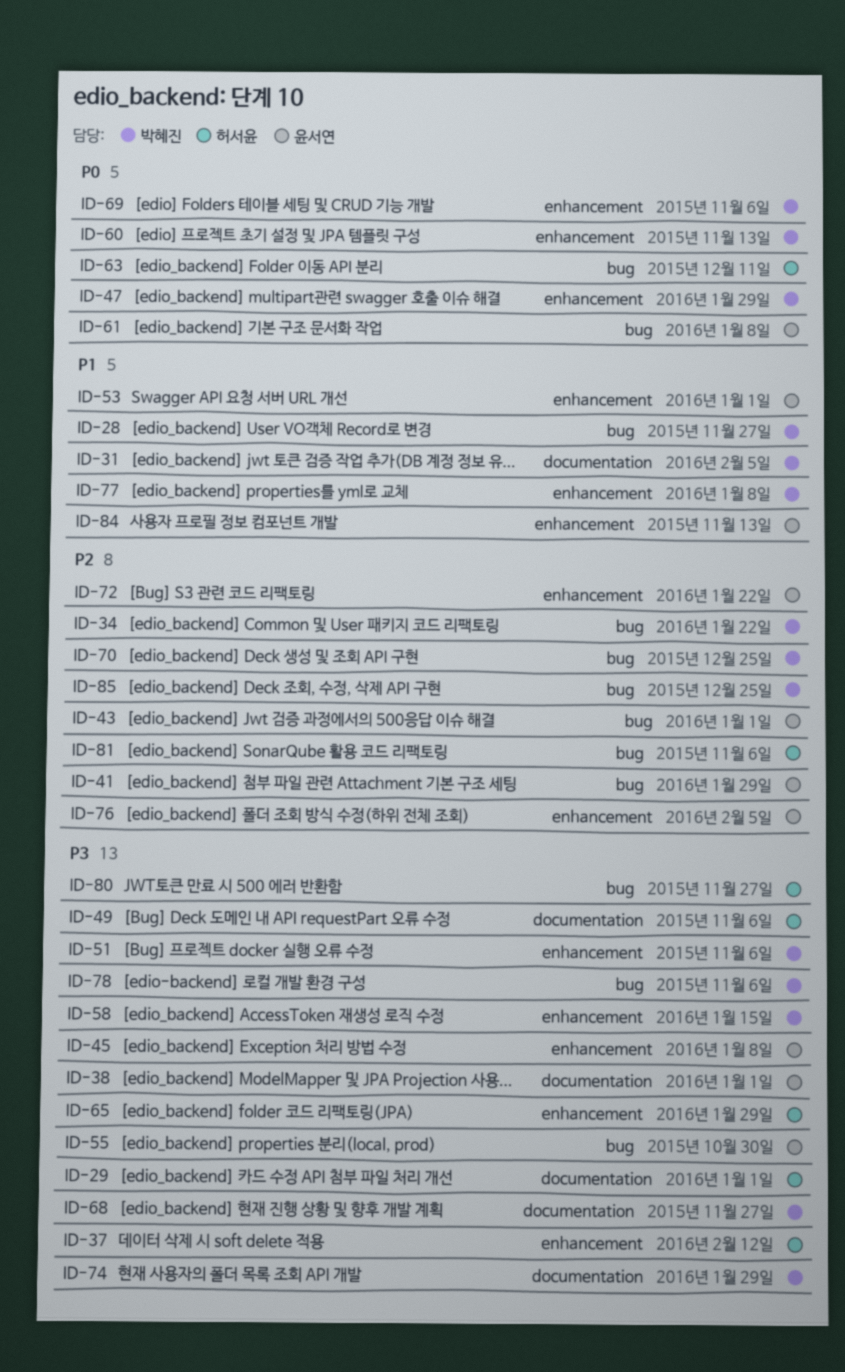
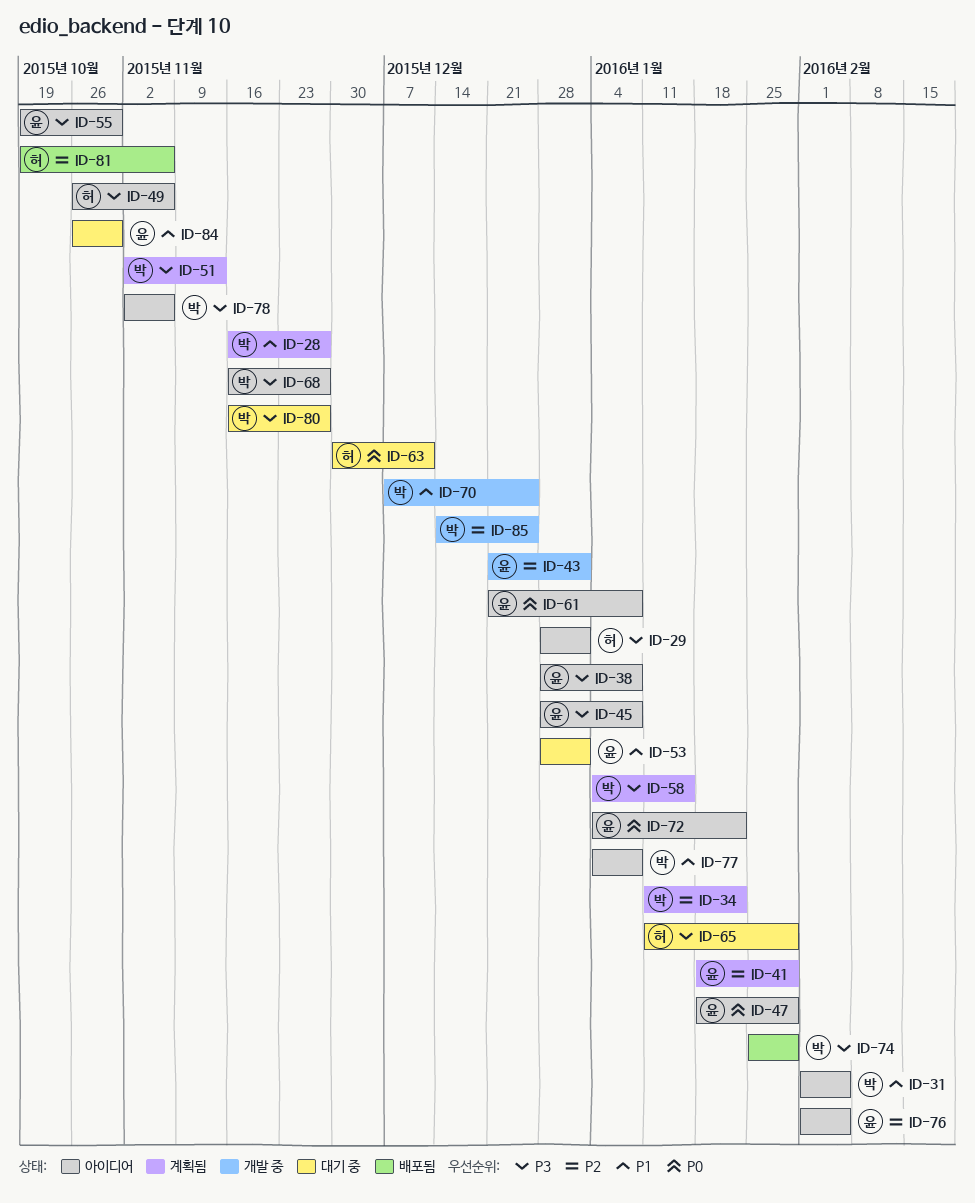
ID-37: present -> none
ID-38, due: Jan 1 -> Jan 8
ID-47, owner: 박혜진 -> 윤서연
ID-51, due: Nov 6 -> Nov 13
ID-60: present -> none
ID-69: present -> none
ID-70, priority: P2 -> P1
ID-72, priority: P2 -> P0
ID-80, owner: 허서윤 -> 박혜진
ID-84, due: Nov 13 -> Oct 30

